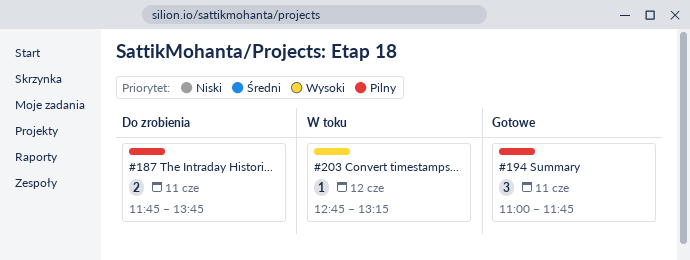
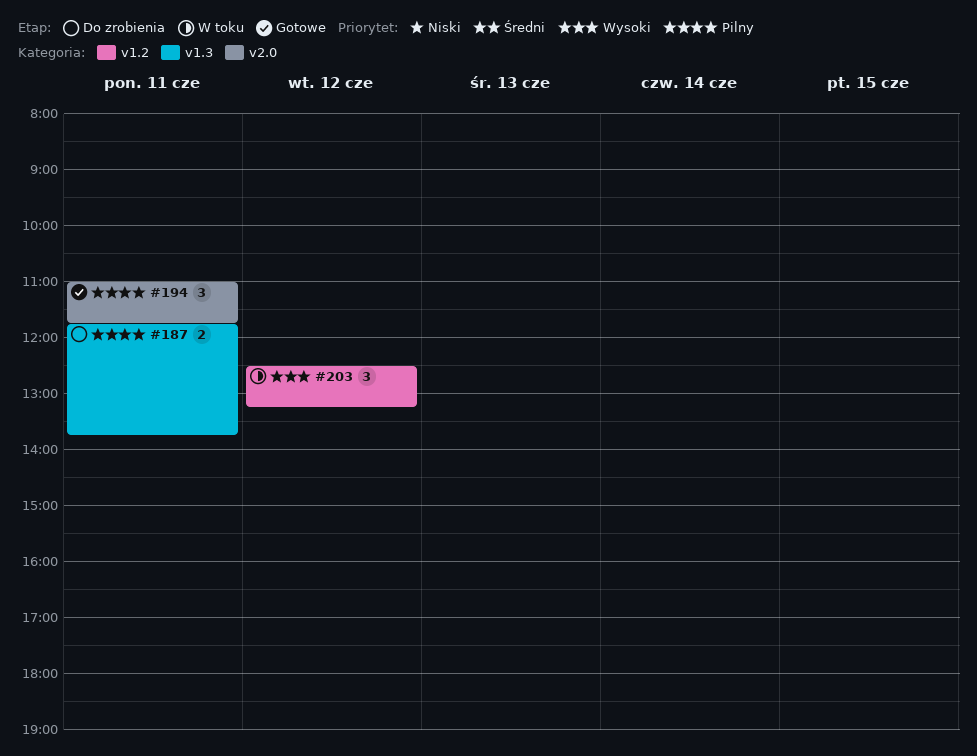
#203, estimate: 1 -> 3
#203, begins: 12:45 -> 12:30

